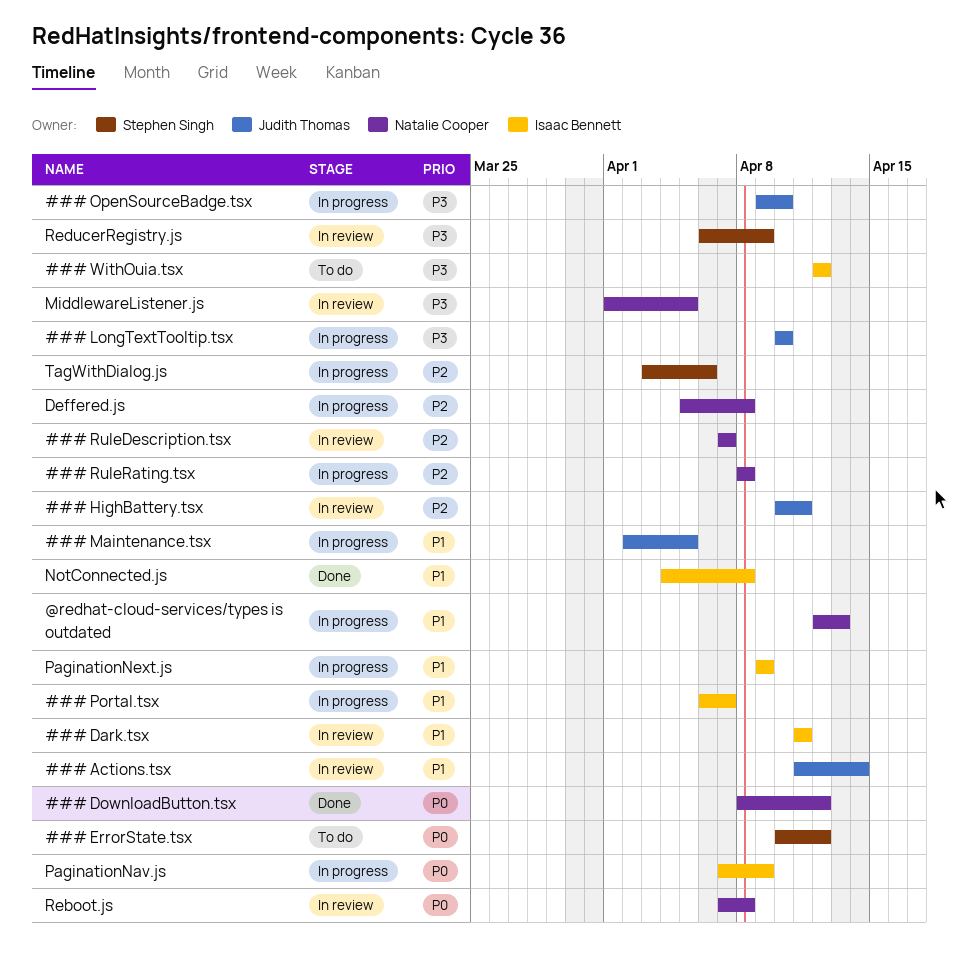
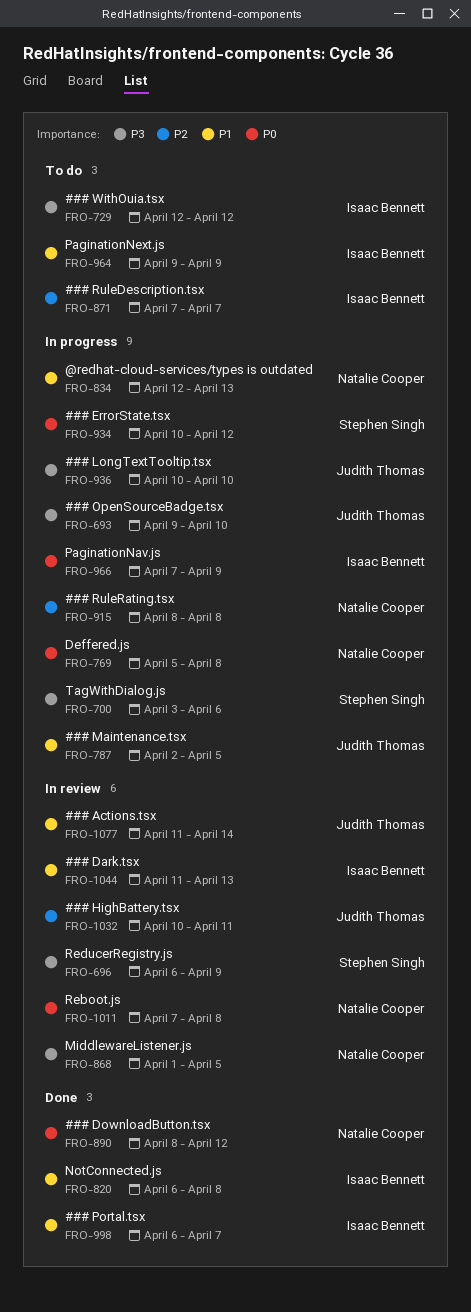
### Dark.tsx, due: Apr 11 -> Apr 13
### ErrorState.tsx, status: To do -> In progress
### Portal.tsx, status: In progress -> Done
### RuleDescription.tsx, status: In review -> To do
### RuleDescription.tsx, owner: Natalie Cooper -> Isaac Bennett
Deffered.js, priority: P2 -> P0
NotConnected.js, start: Apr 4 -> Apr 6
PaginationNext.js, status: In progress -> To do
TagWithDialog.js, priority: P2 -> P3

